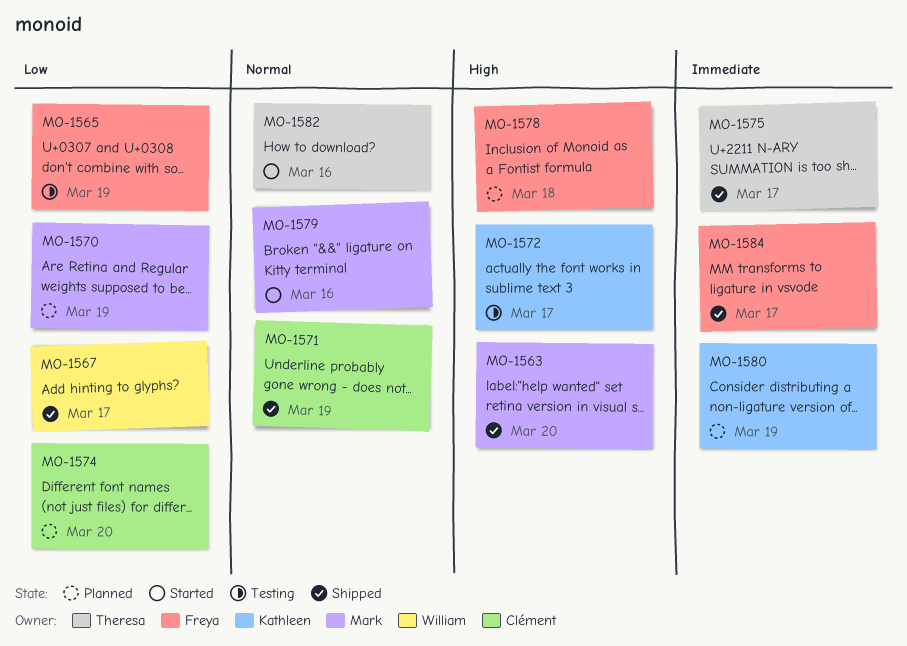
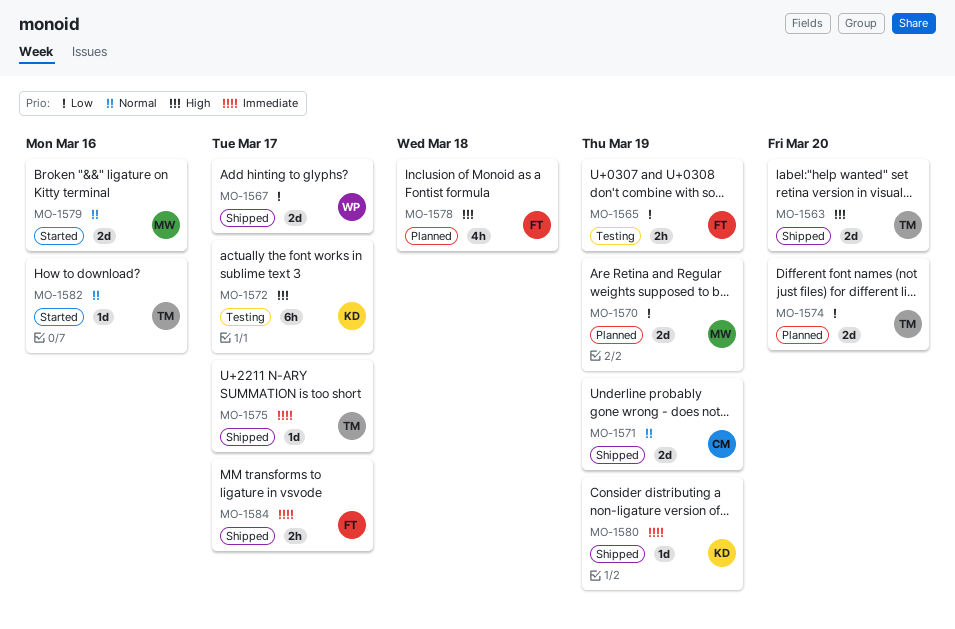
MO-1563, owner: Mark -> Theresa
MO-1574, owner: Clément -> Theresa
MO-1580, status: Planned -> Shipped

